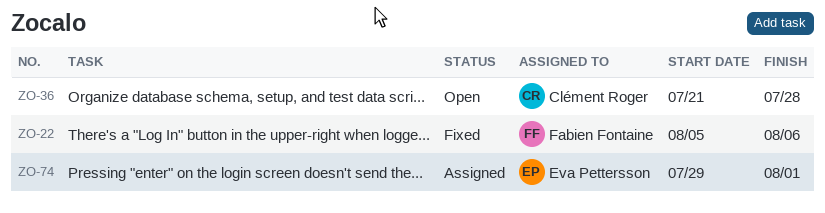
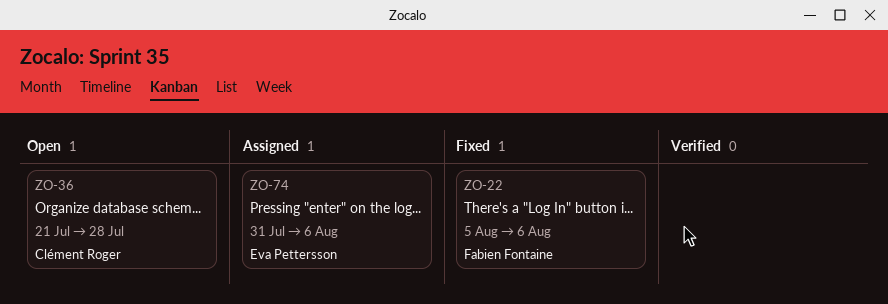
ZO-74, start: Jul 29 -> Jul 31
ZO-74, due: Aug 1 -> Aug 6

